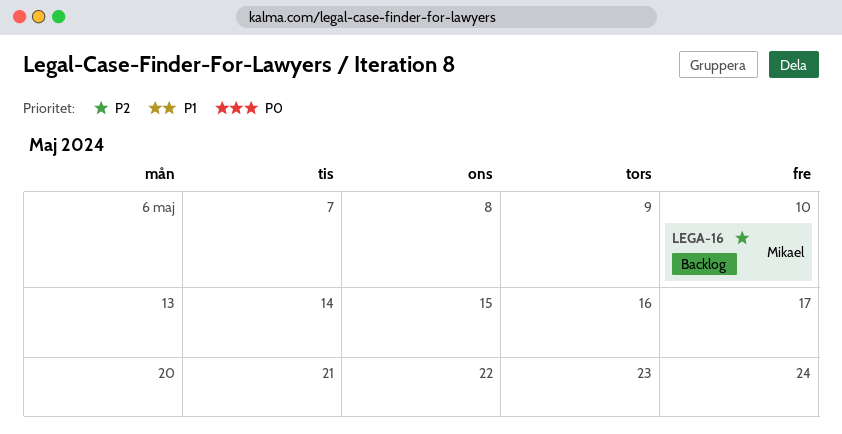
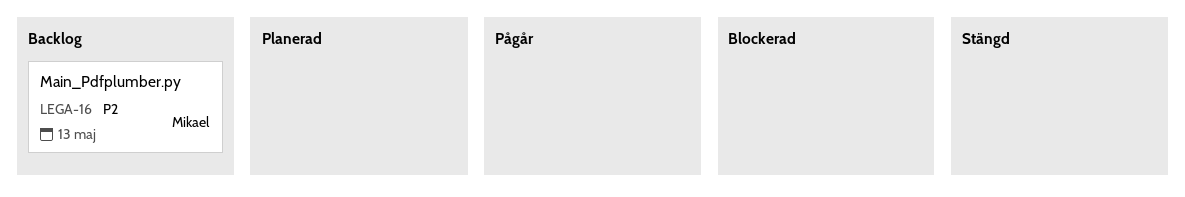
LEGA-16, due: May 10 -> May 13

